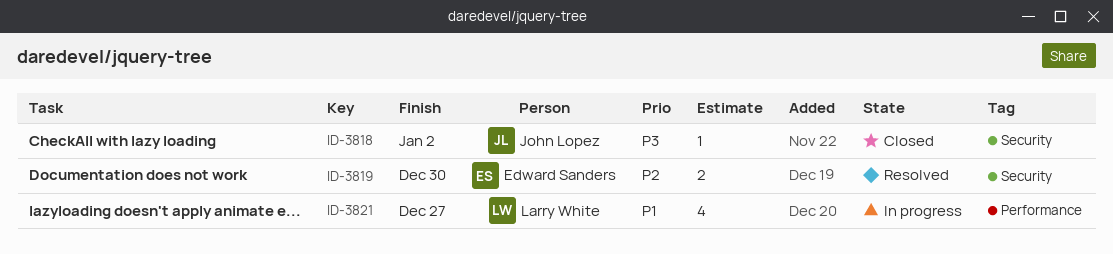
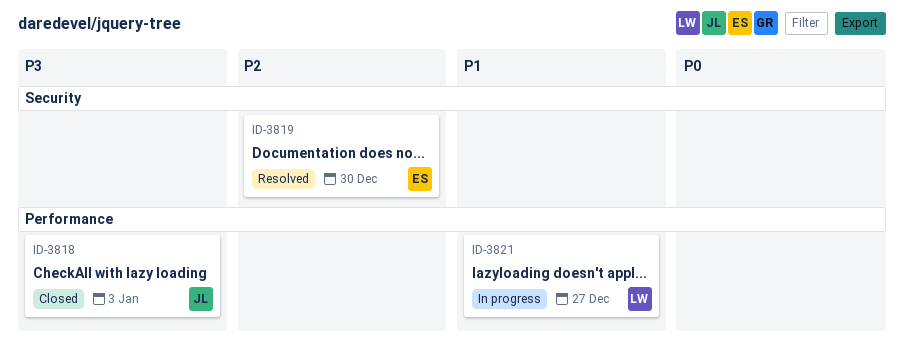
ID-3818, label: Security -> Performance
ID-3818, due: Jan 2 -> Jan 3

